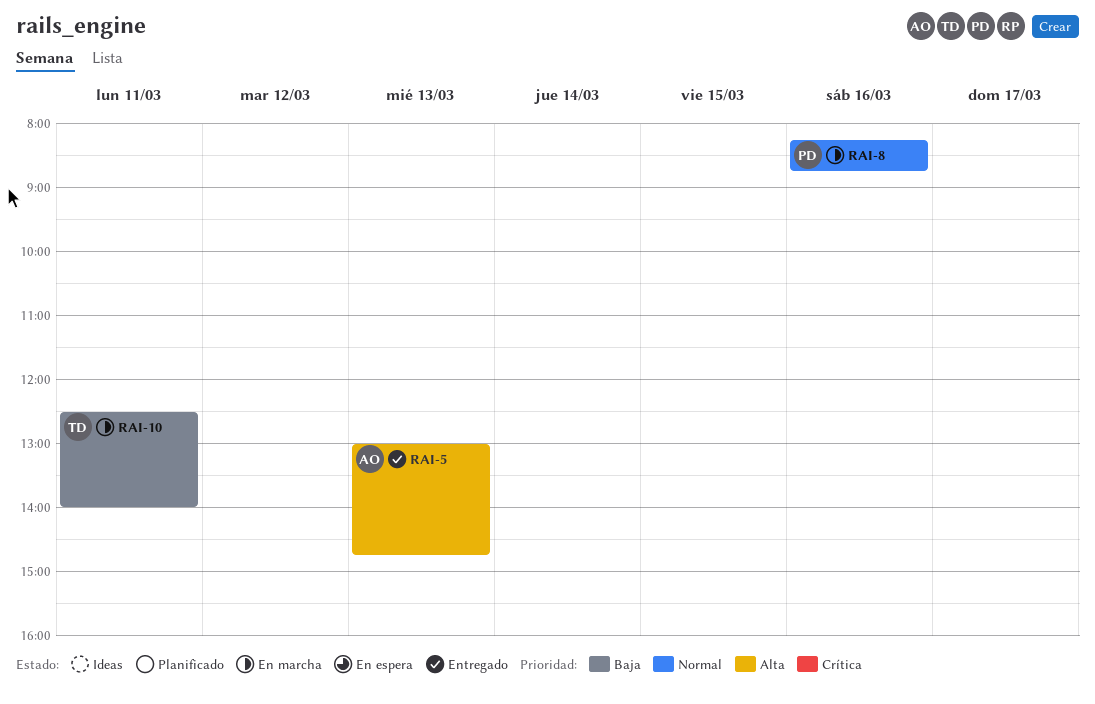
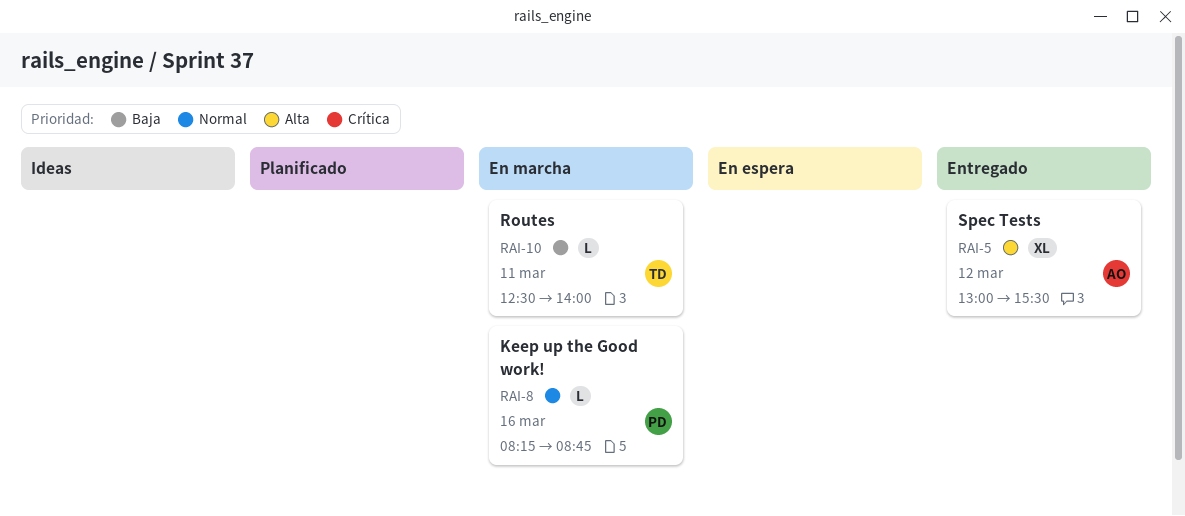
RAI-5, day: Mar 13 -> Mar 12
RAI-5, ends: 14:45 -> 15:30

